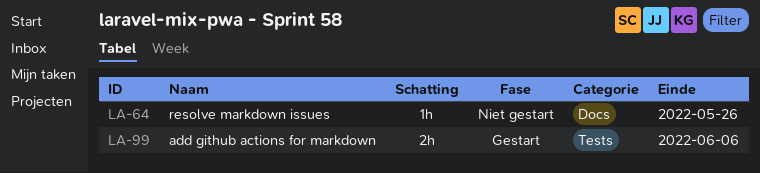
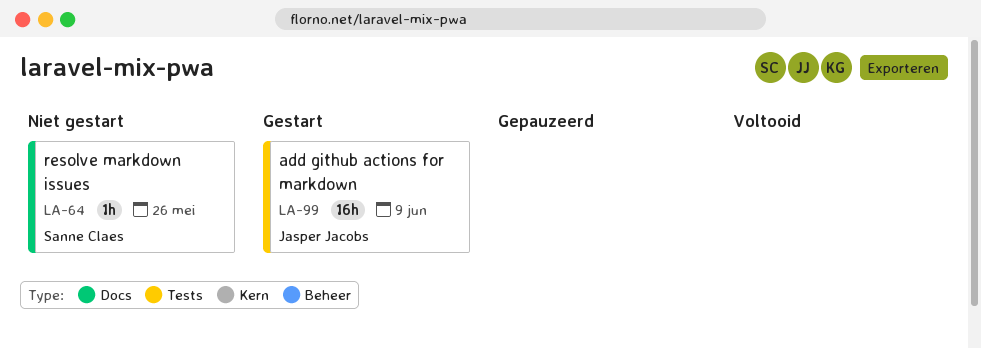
LA-99, estimate: 2h -> 16h
LA-99, due: Jun 6 -> Jun 9

